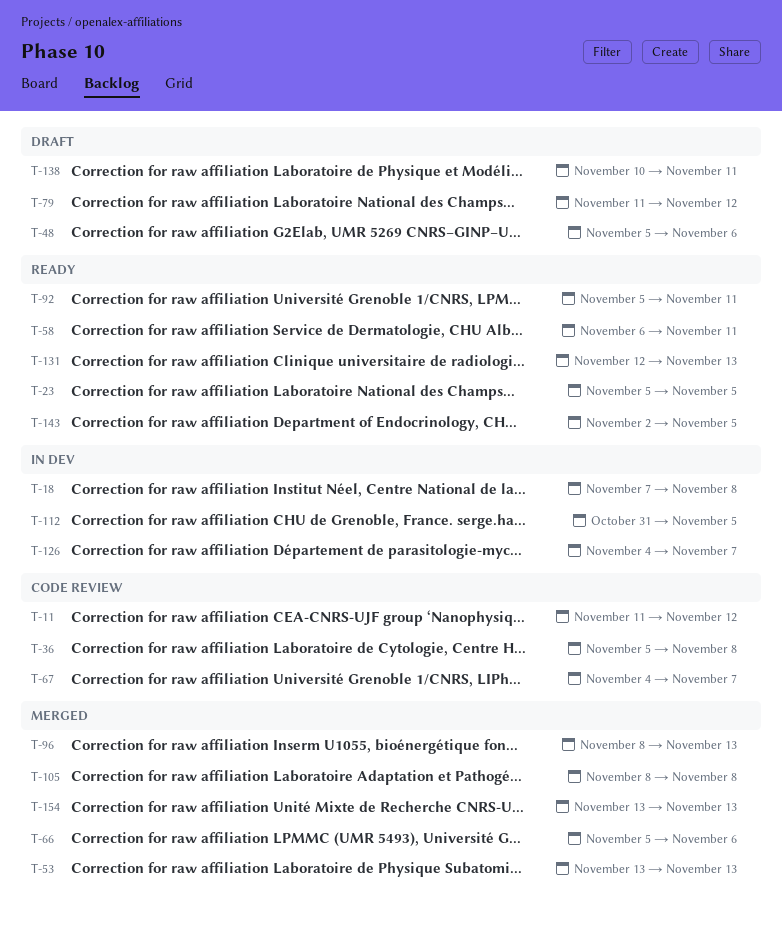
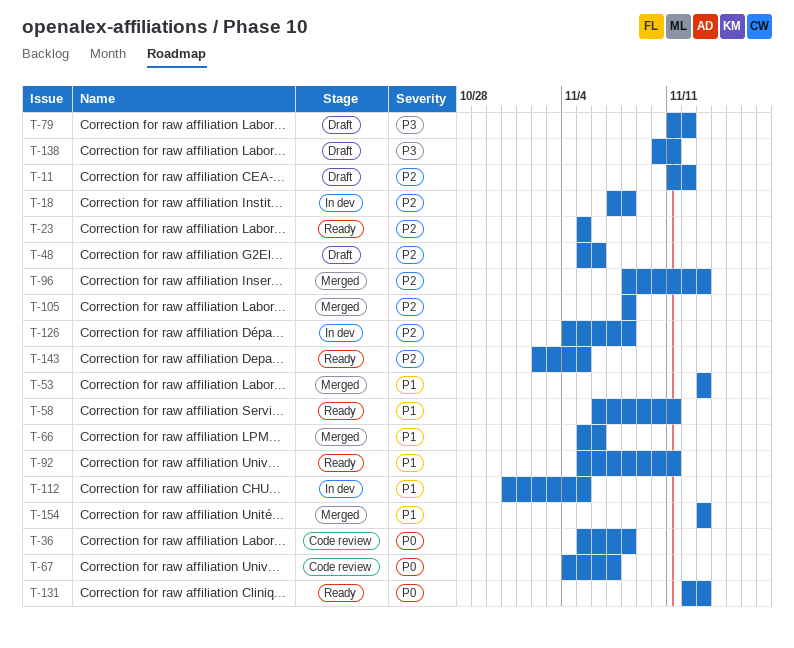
T-11, status: Code review -> Draft
T-126, due: Nov 7 -> Nov 8

